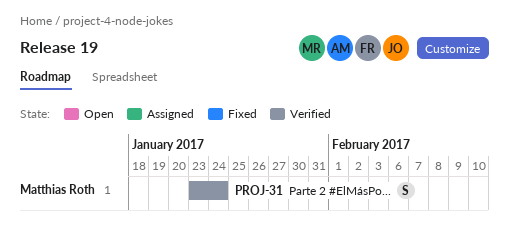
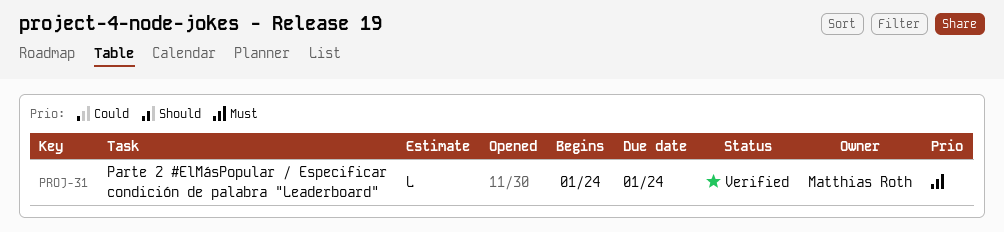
PROJ-31, estimate: S -> L
PROJ-31, start: Jan 23 -> Jan 24

